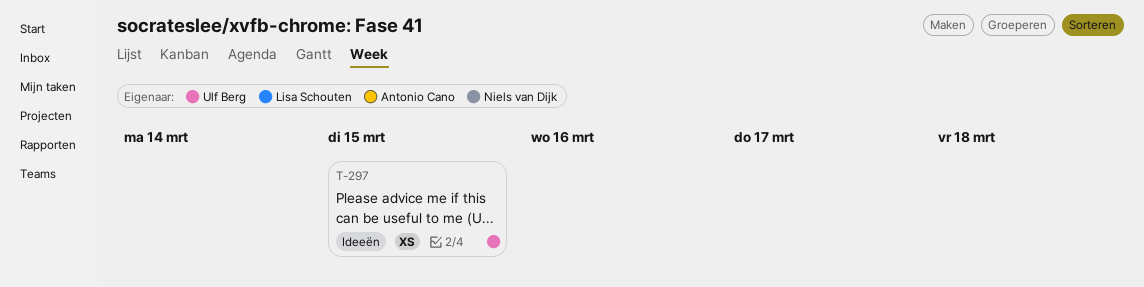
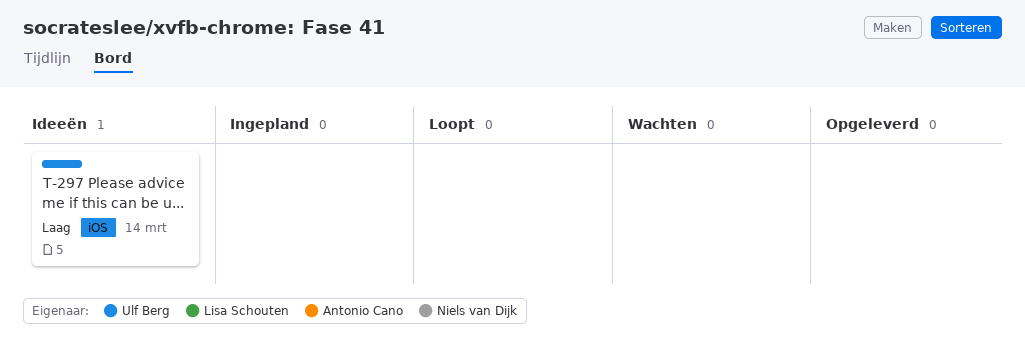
T-297, due: Mar 15 -> Mar 14

